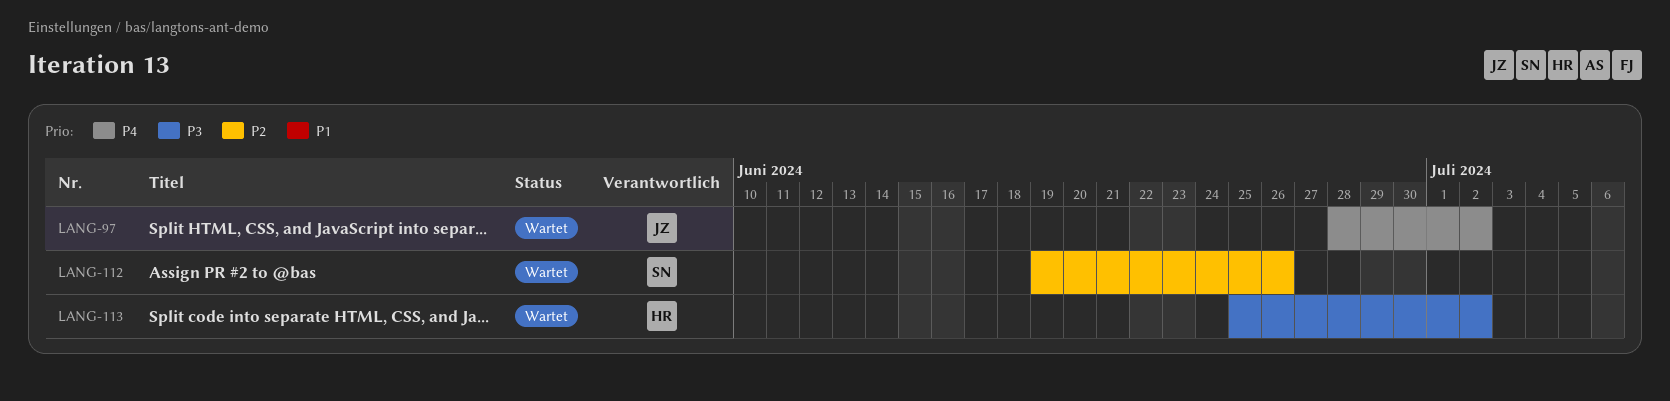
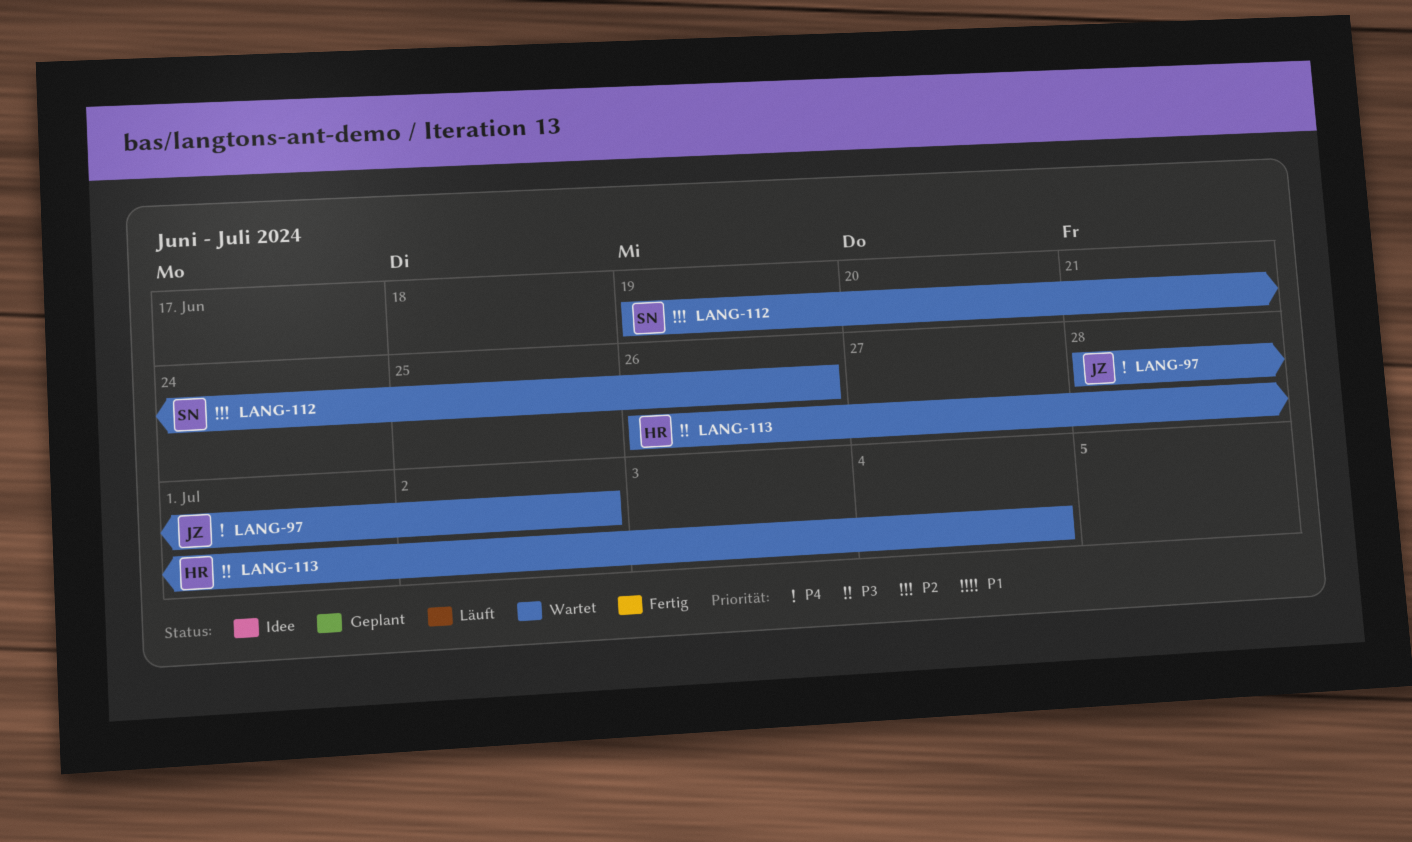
LANG-113, start: Jun 25 -> Jun 26
LANG-113, due: Jul 2 -> Jul 4

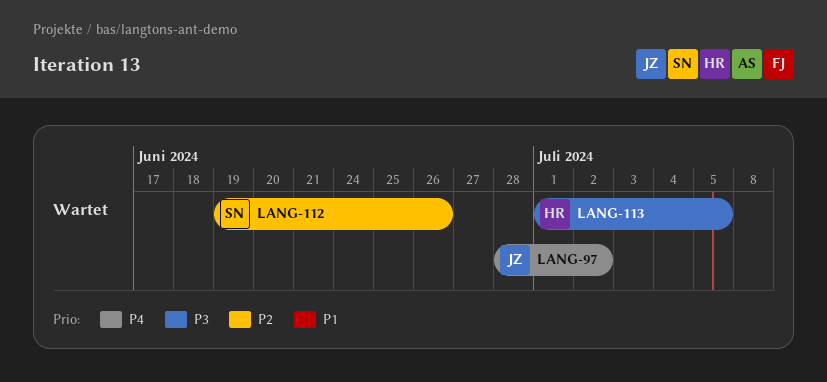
LANG-113, start: Jun 26 -> Jul 1
LANG-113, due: Jul 4 -> Jul 5

